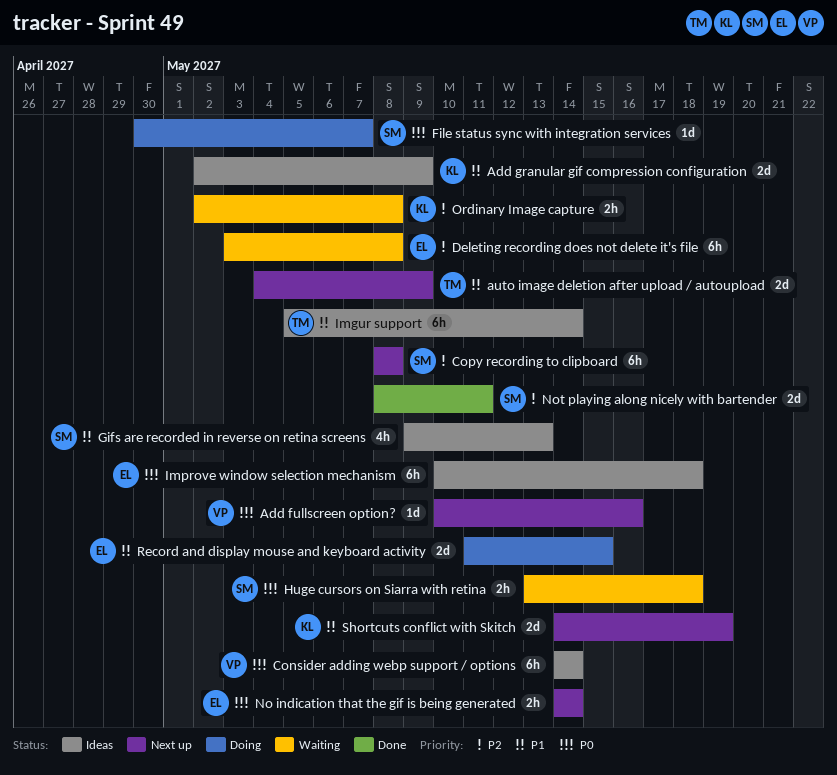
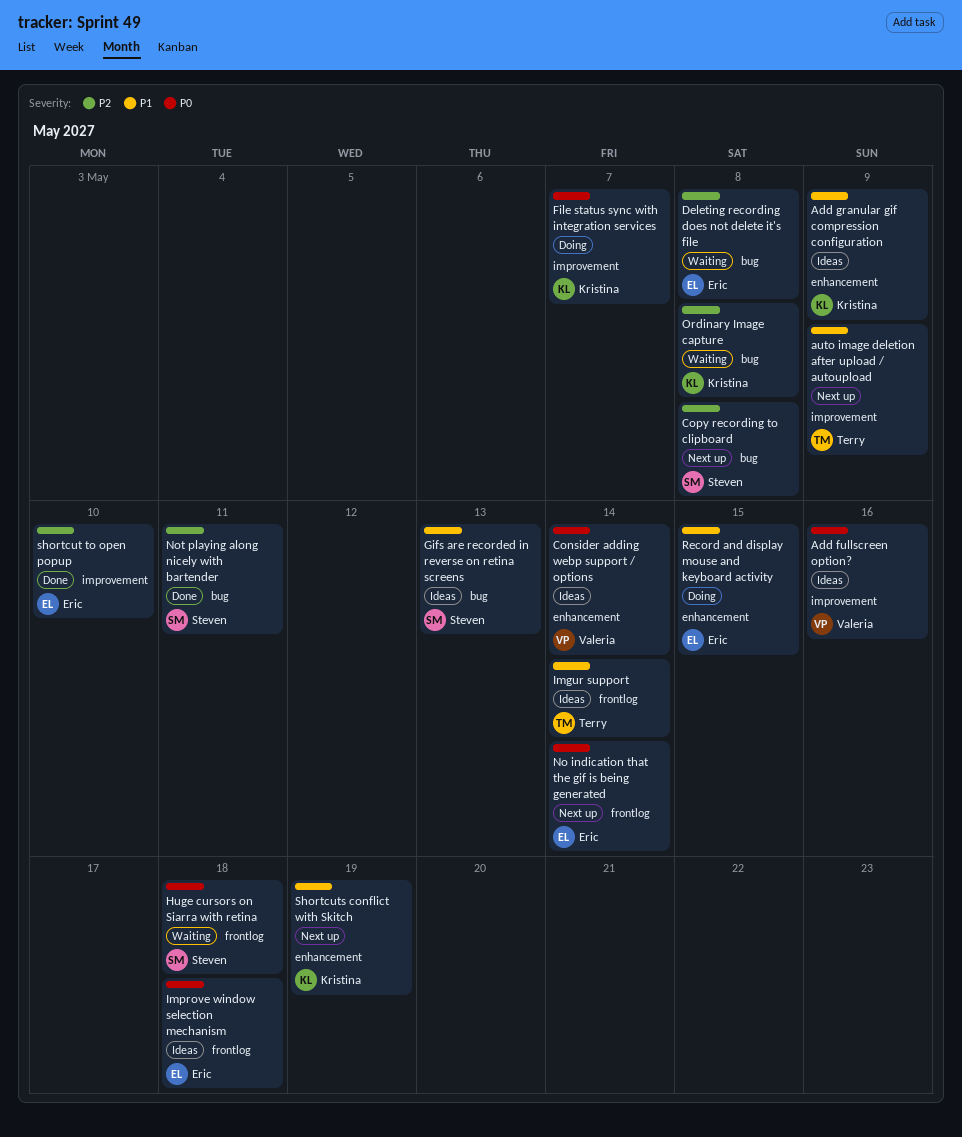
Add fullscreen option?, status: Next up -> Ideas
File status sync with integration services, owner: Steven -> Kristina
shortcut to open popup: none -> present

